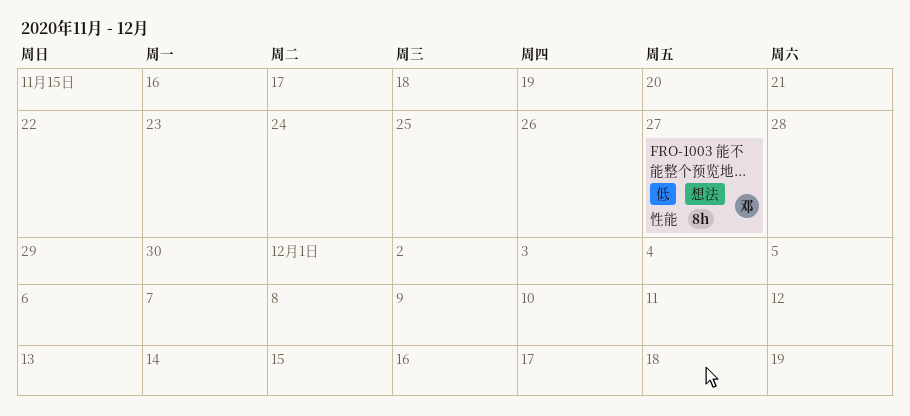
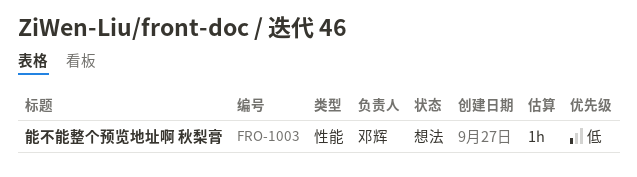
FRO-1003, estimate: 8h -> 1h

